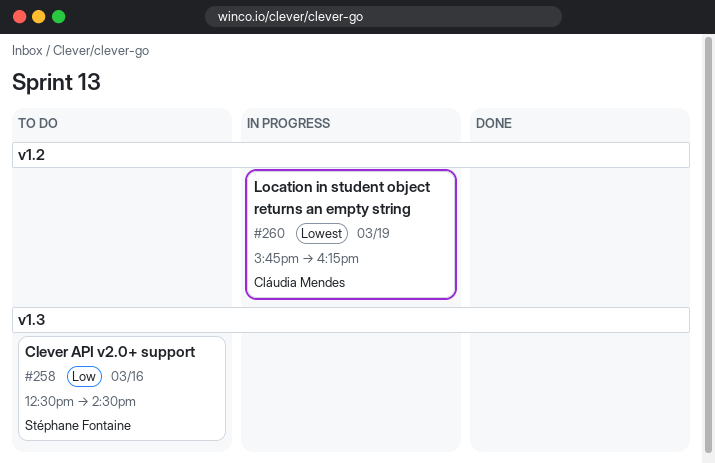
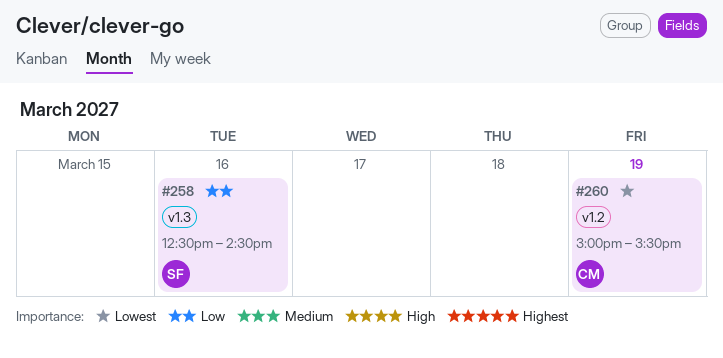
#260, begins: 15:45 -> 15:00
#260, ends: 16:15 -> 15:30

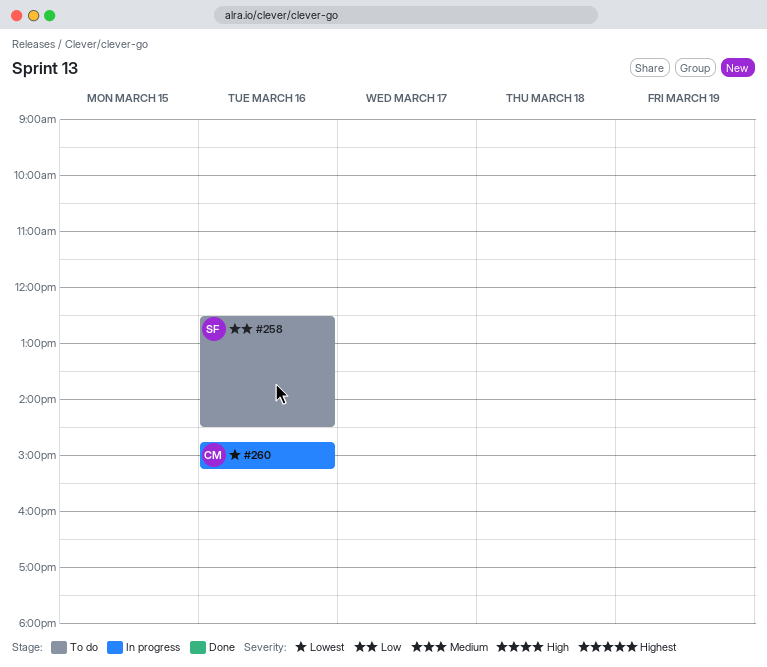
#260, day: Mar 19 -> Mar 16
#260, begins: 15:00 -> 14:45
#260, ends: 15:30 -> 15:15

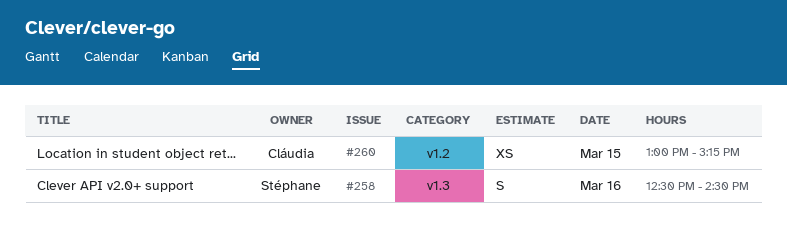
#260, day: Mar 16 -> Mar 15
#260, begins: 14:45 -> 13:00

